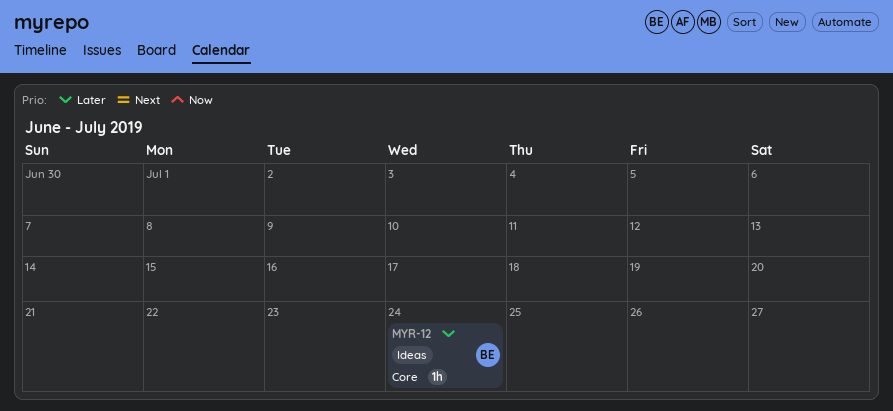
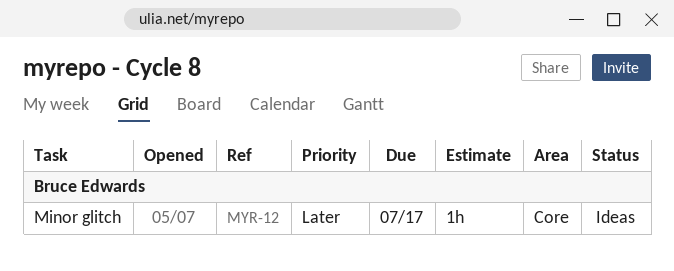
MYR-12, due: Jul 24 -> Jul 17

